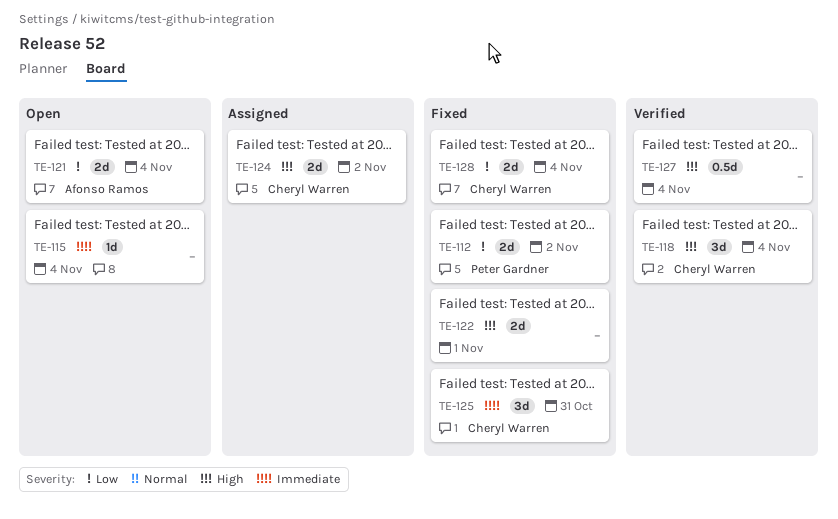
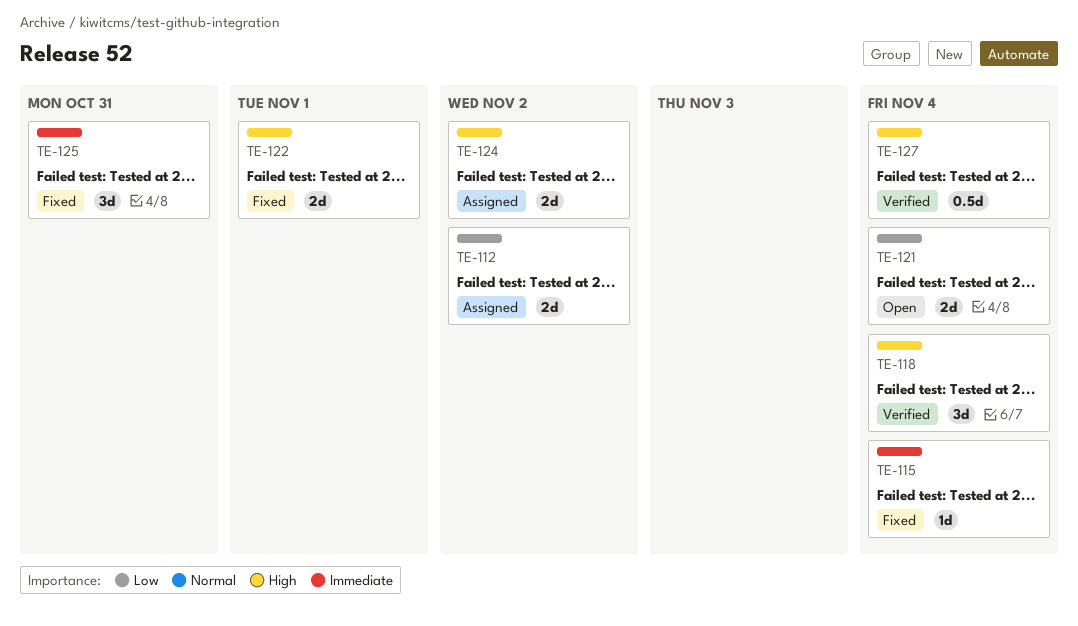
TE-112, status: Fixed -> Assigned
TE-115, status: Open -> Fixed
TE-128: present -> none

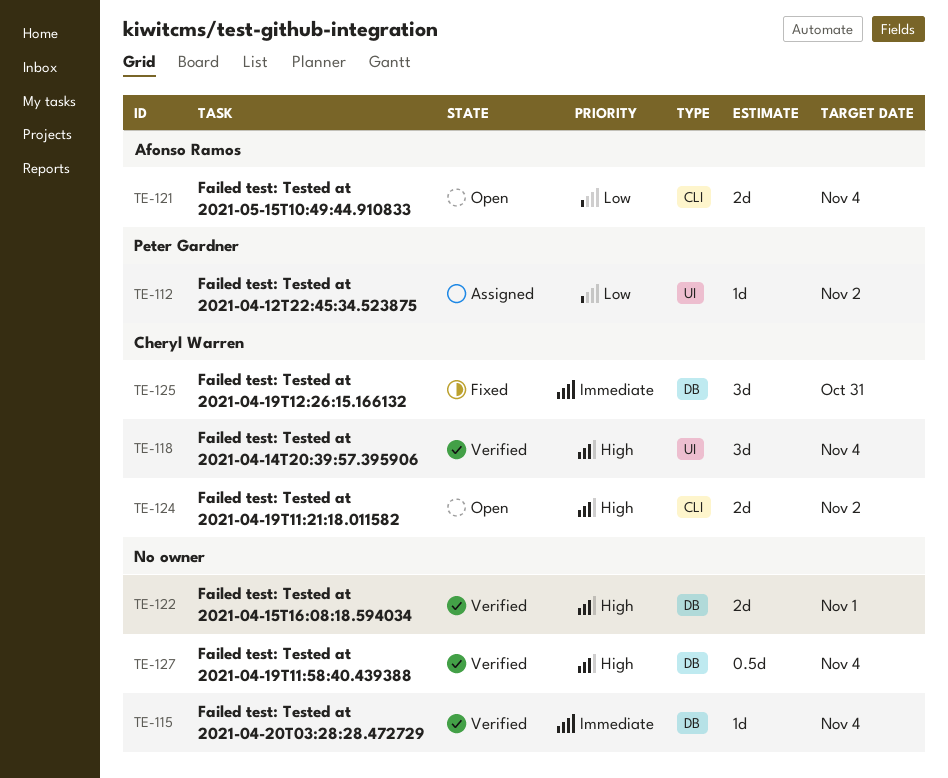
TE-112, estimate: 2d -> 1d
TE-115, status: Fixed -> Verified
TE-122, status: Fixed -> Verified
TE-124, status: Assigned -> Open

